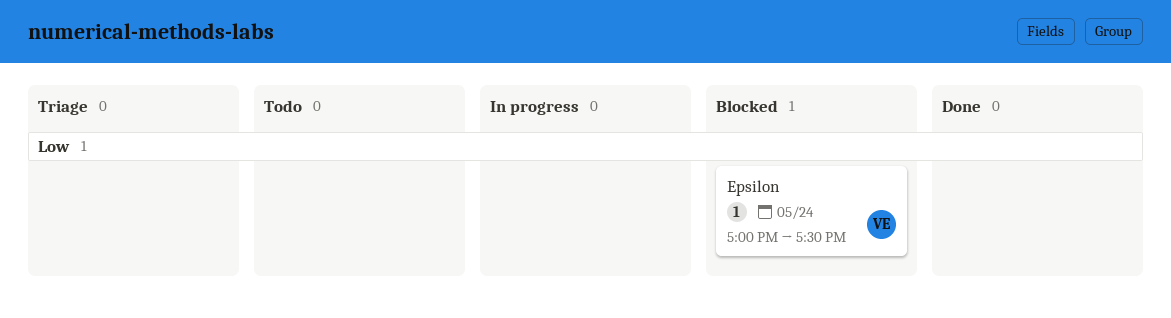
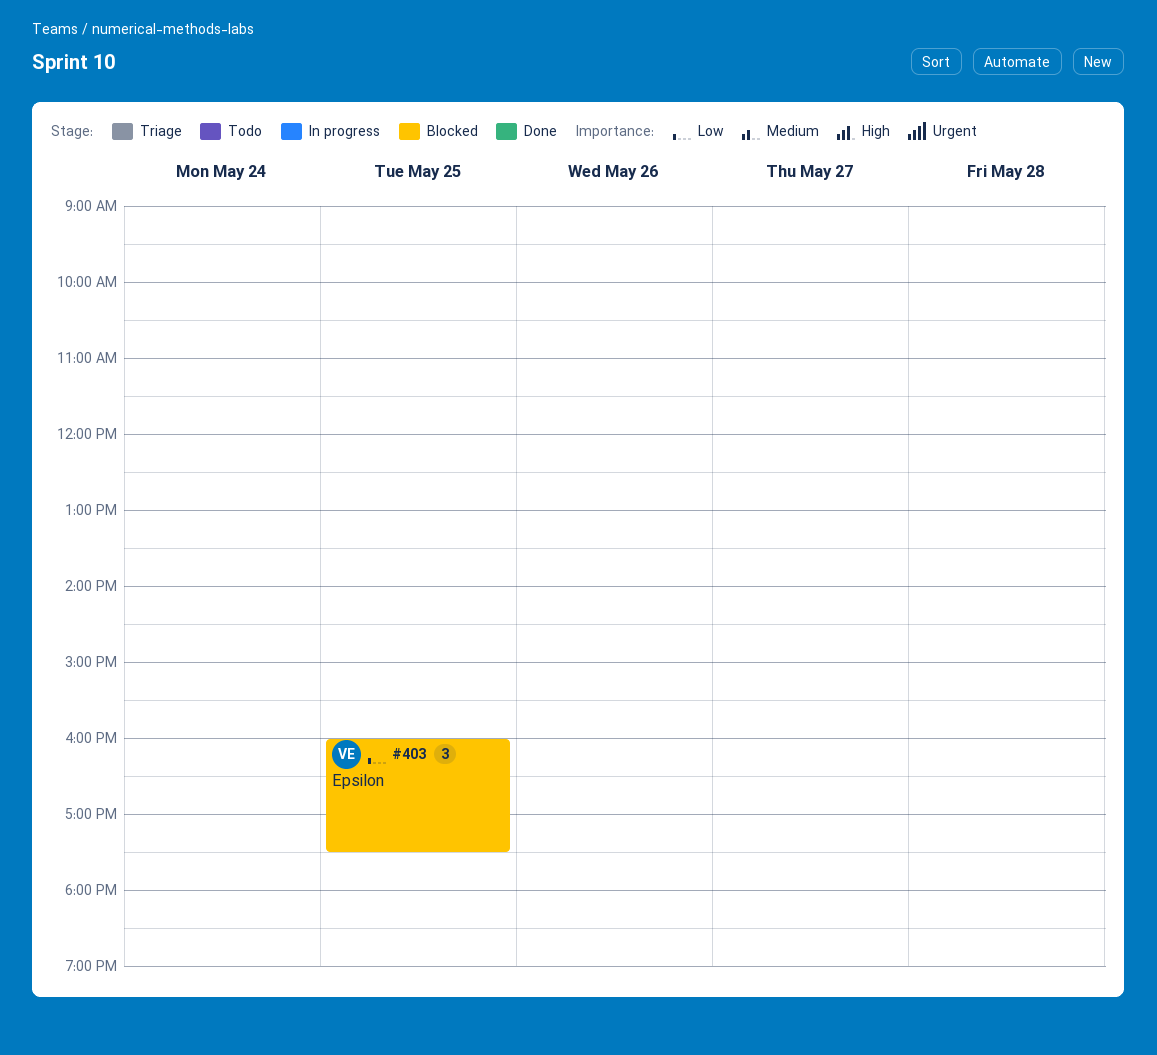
Epsilon, estimate: 1 -> 3
Epsilon, day: May 24 -> May 25
Epsilon, begins: 17:00 -> 16:00

